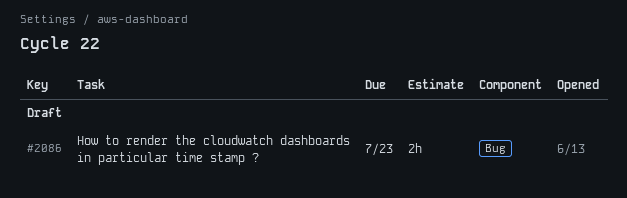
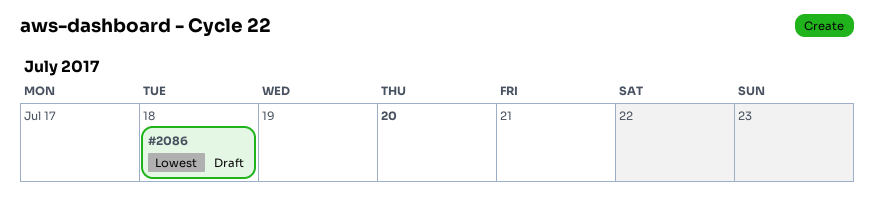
#2086, due: Jul 23 -> Jul 18

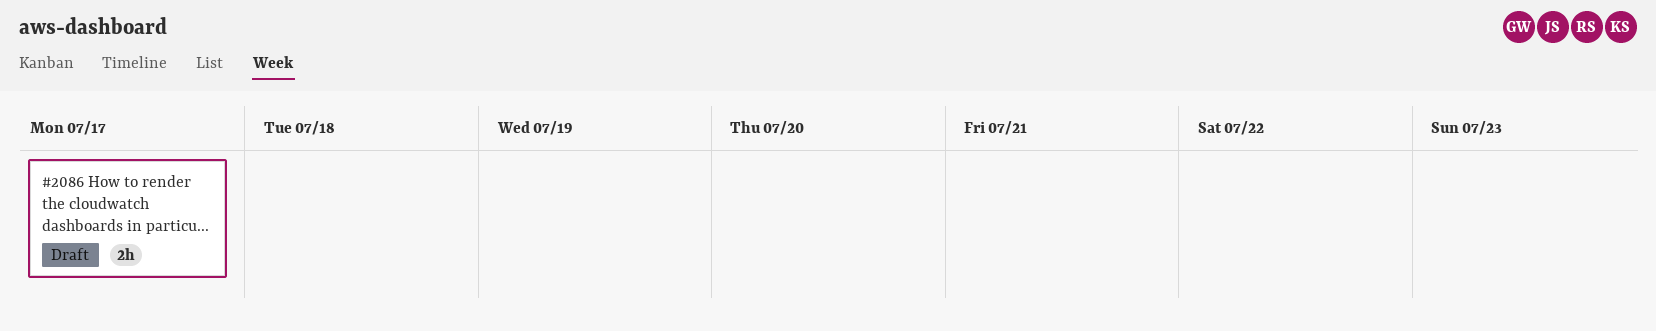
#2086, due: Jul 18 -> Jul 17

